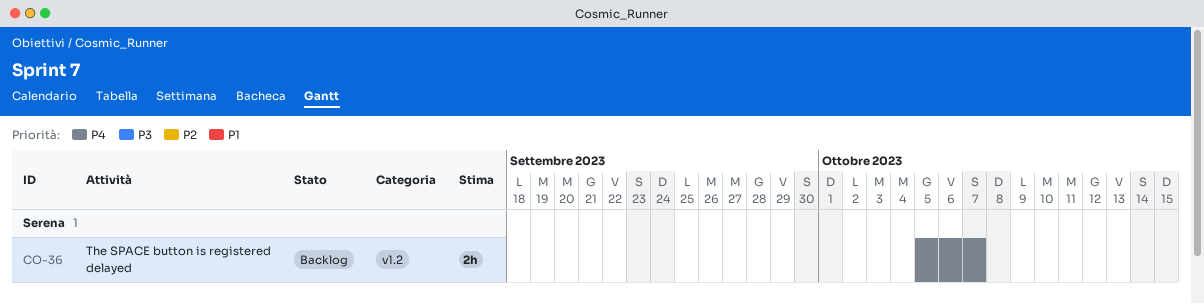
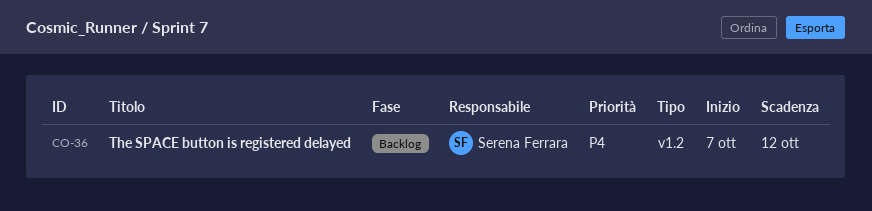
CO-36, start: Oct 5 -> Oct 7
CO-36, due: Oct 7 -> Oct 12

